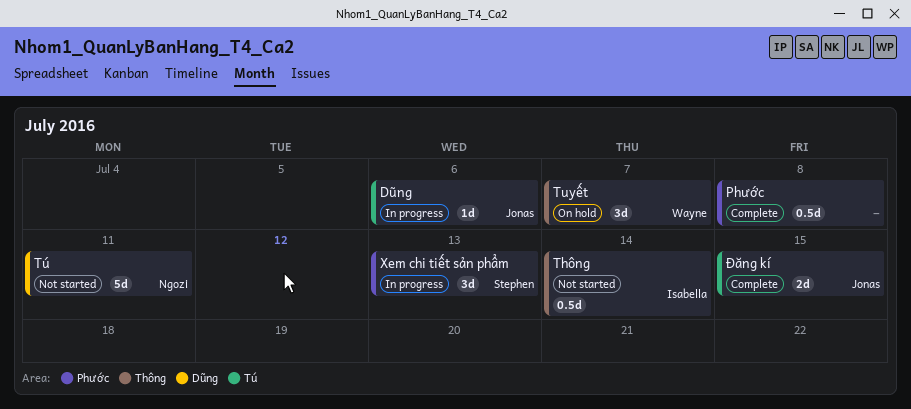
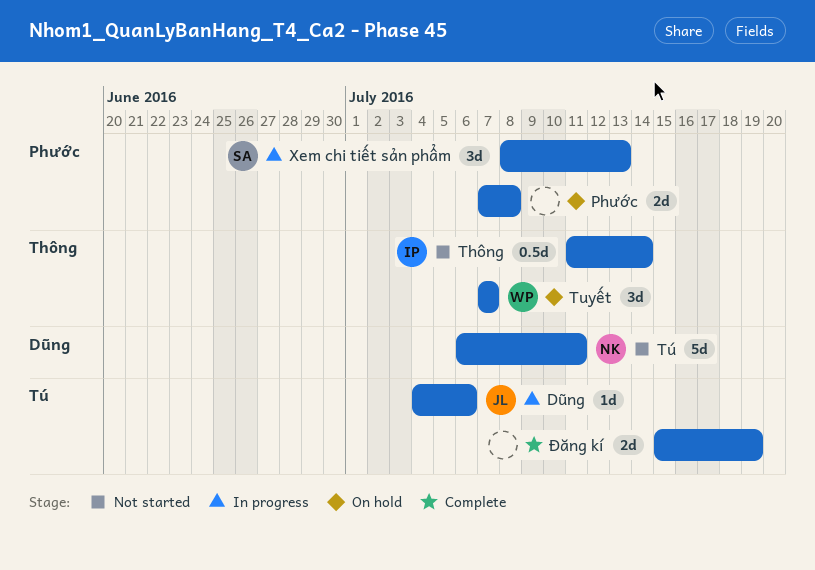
Phước, status: Complete -> On hold
Phước, estimate: 0.5d -> 2d
Đăng kí, owner: Jonas -> none
Đăng kí, due: Jul 15 -> Jul 19

